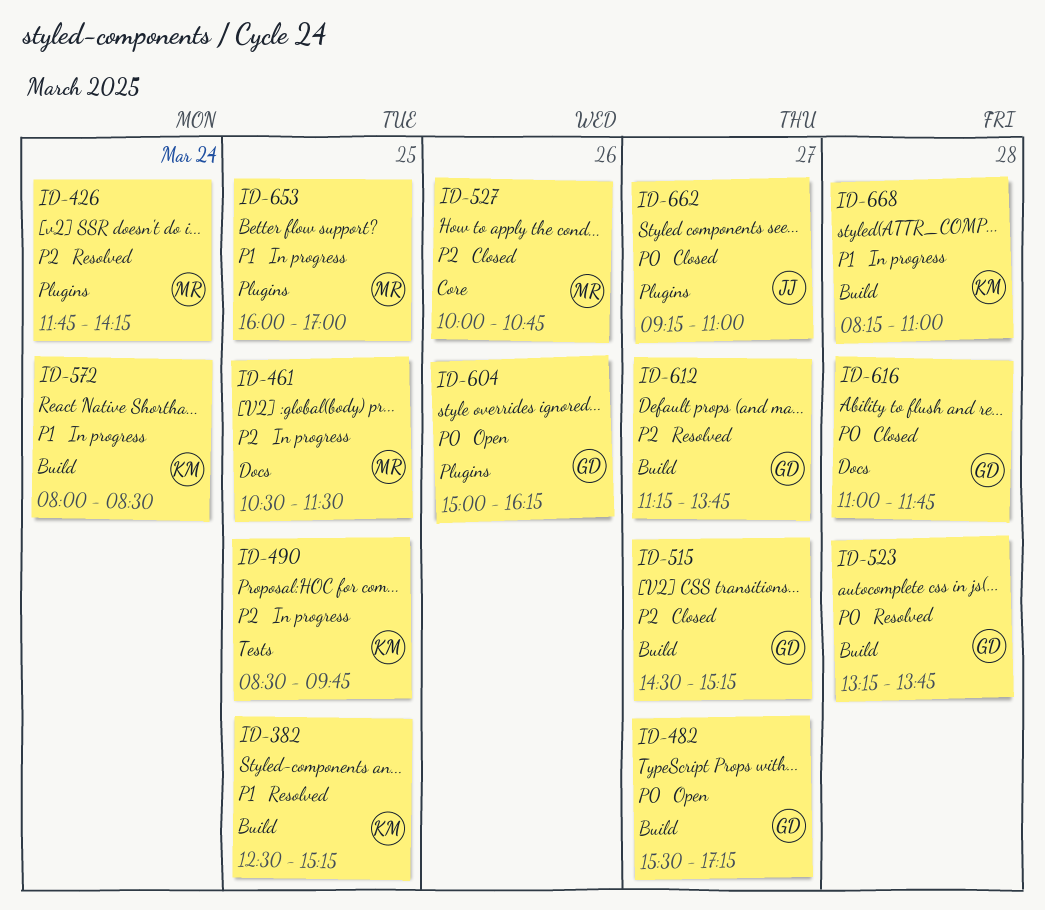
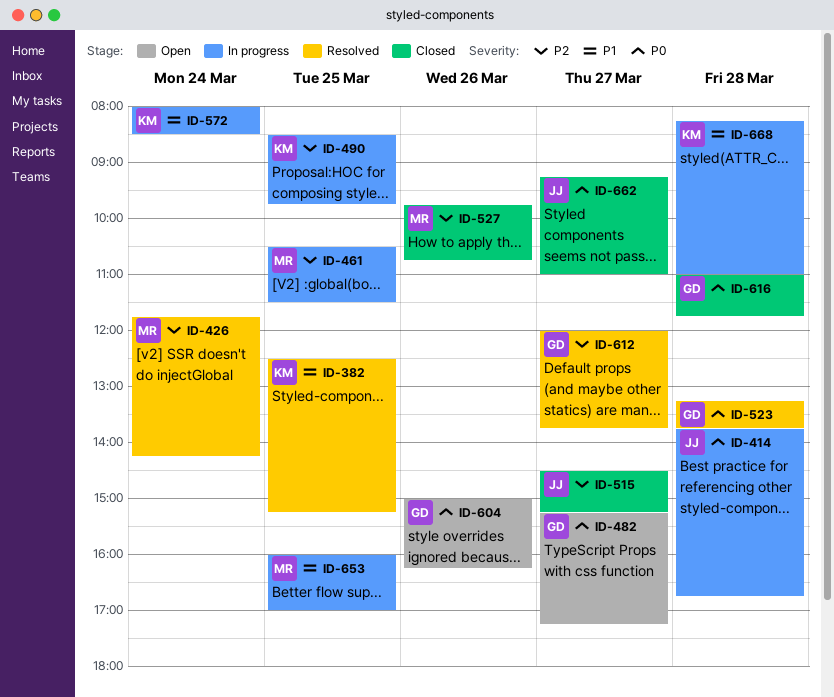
ID-414: none -> present
ID-482, begins: 15:30 -> 15:15
ID-515, owner: GD -> JJ
ID-527, begins: 10:00 -> 09:45
ID-612, begins: 11:15 -> 12:00

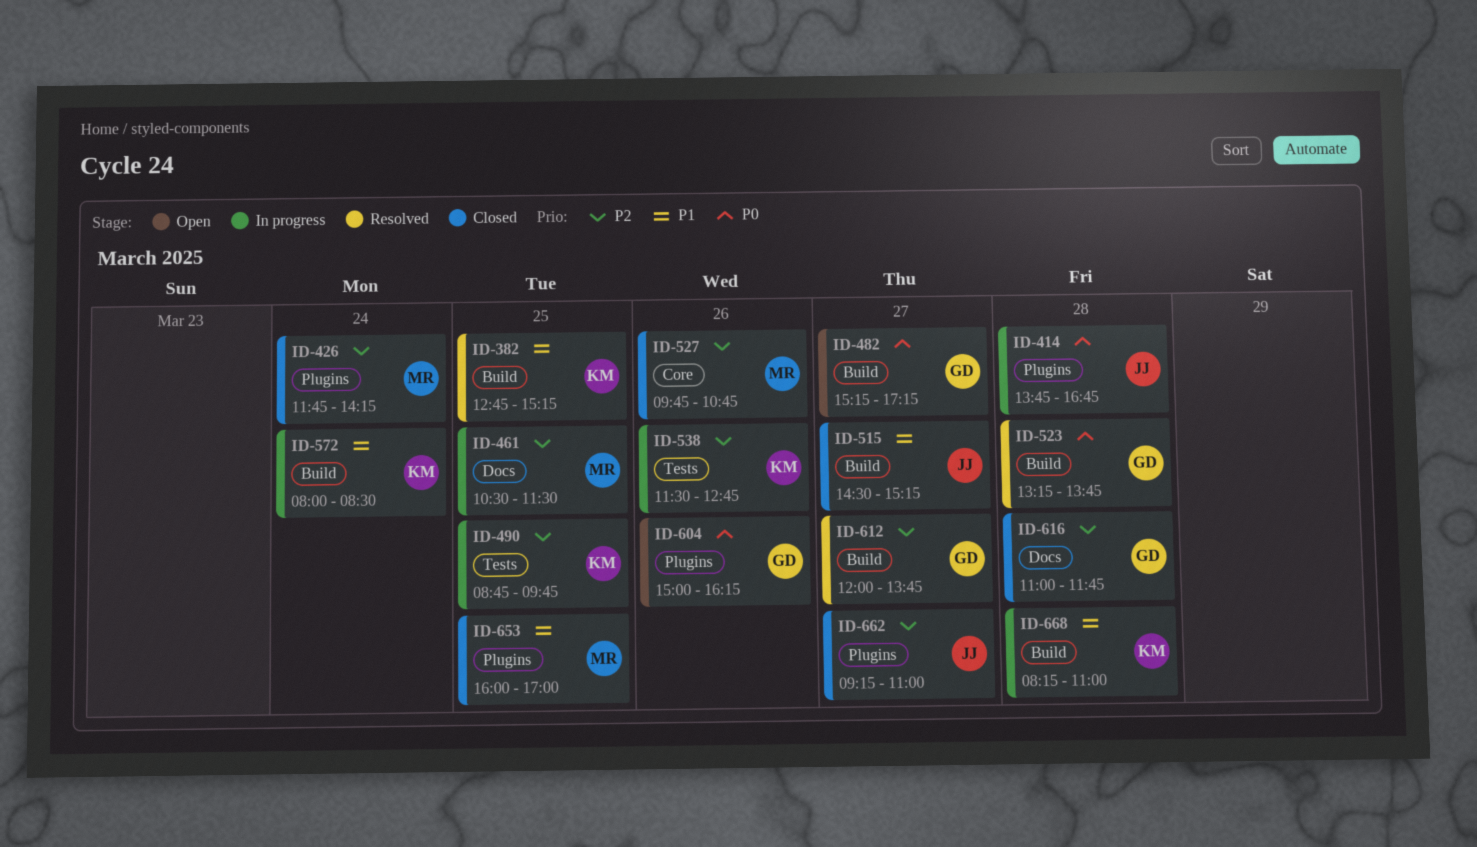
ID-382, begins: 12:30 -> 12:45
ID-426, status: Resolved -> Closed
ID-490, begins: 08:30 -> 08:45
ID-515, priority: P2 -> P1
ID-538: none -> present
ID-616, priority: P0 -> P2
ID-653, status: In progress -> Closed
ID-662, priority: P0 -> P2

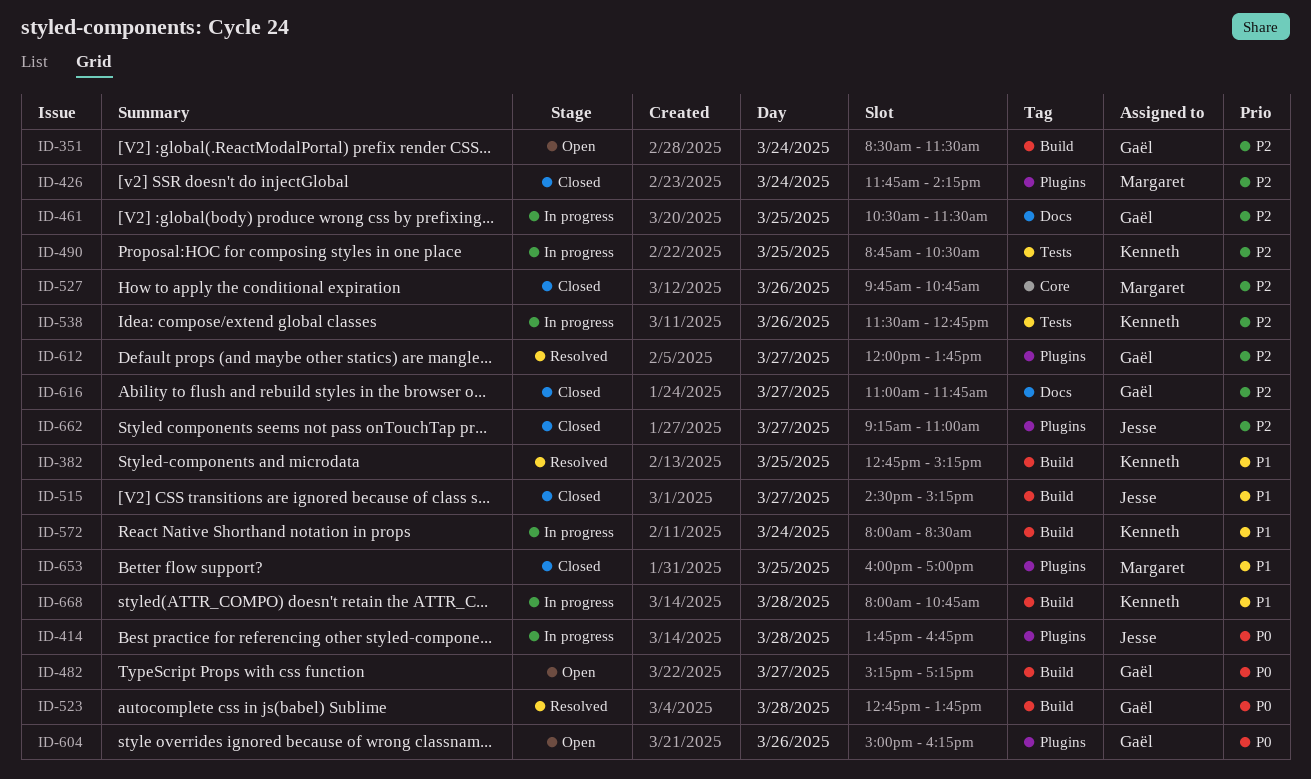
ID-351: none -> present
ID-461, owner: Margaret -> Gaël
ID-490, ends: 09:45 -> 10:30
ID-523, begins: 13:15 -> 12:45
ID-612, label: Build -> Plugins
ID-616, day: Mar 28 -> Mar 27
ID-668, begins: 08:15 -> 08:00
ID-668, ends: 11:00 -> 10:45

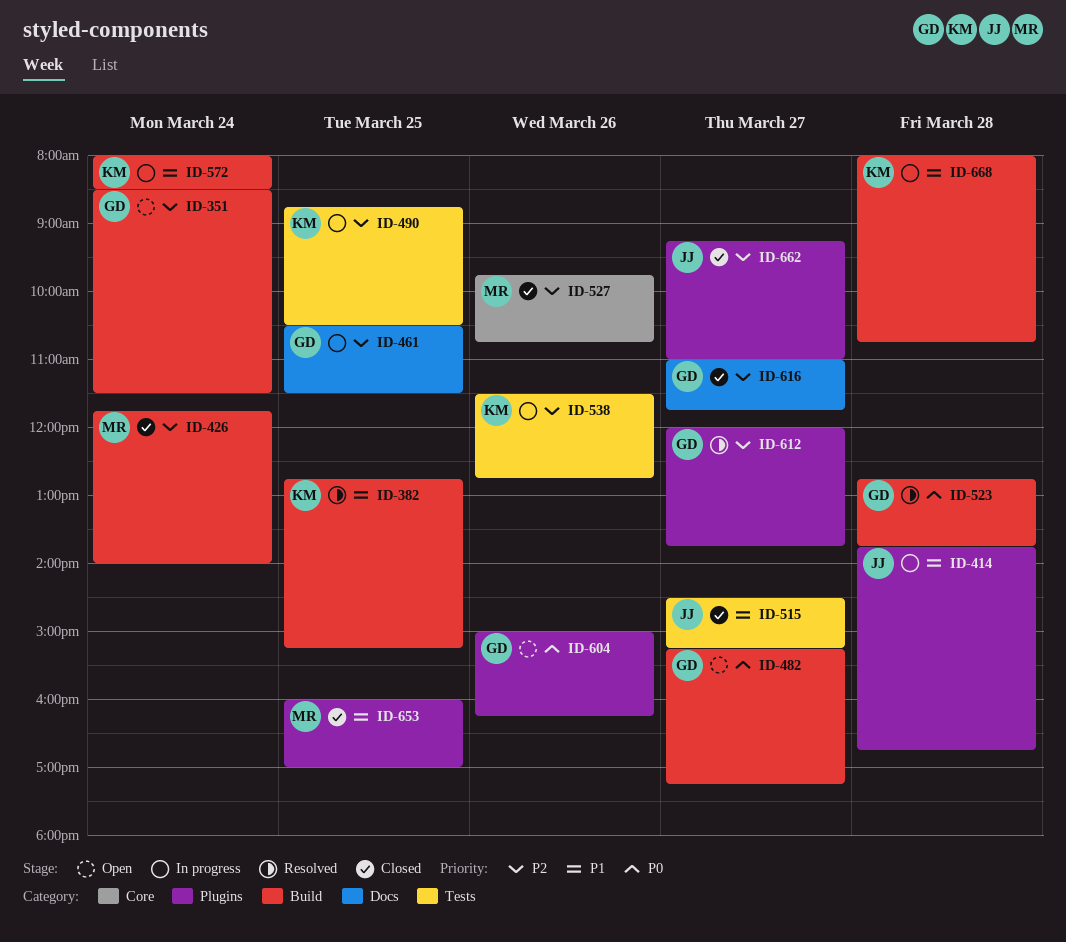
ID-414, priority: P0 -> P1
ID-426, label: Plugins -> Build
ID-426, ends: 14:15 -> 14:00
ID-515, label: Build -> Tests

